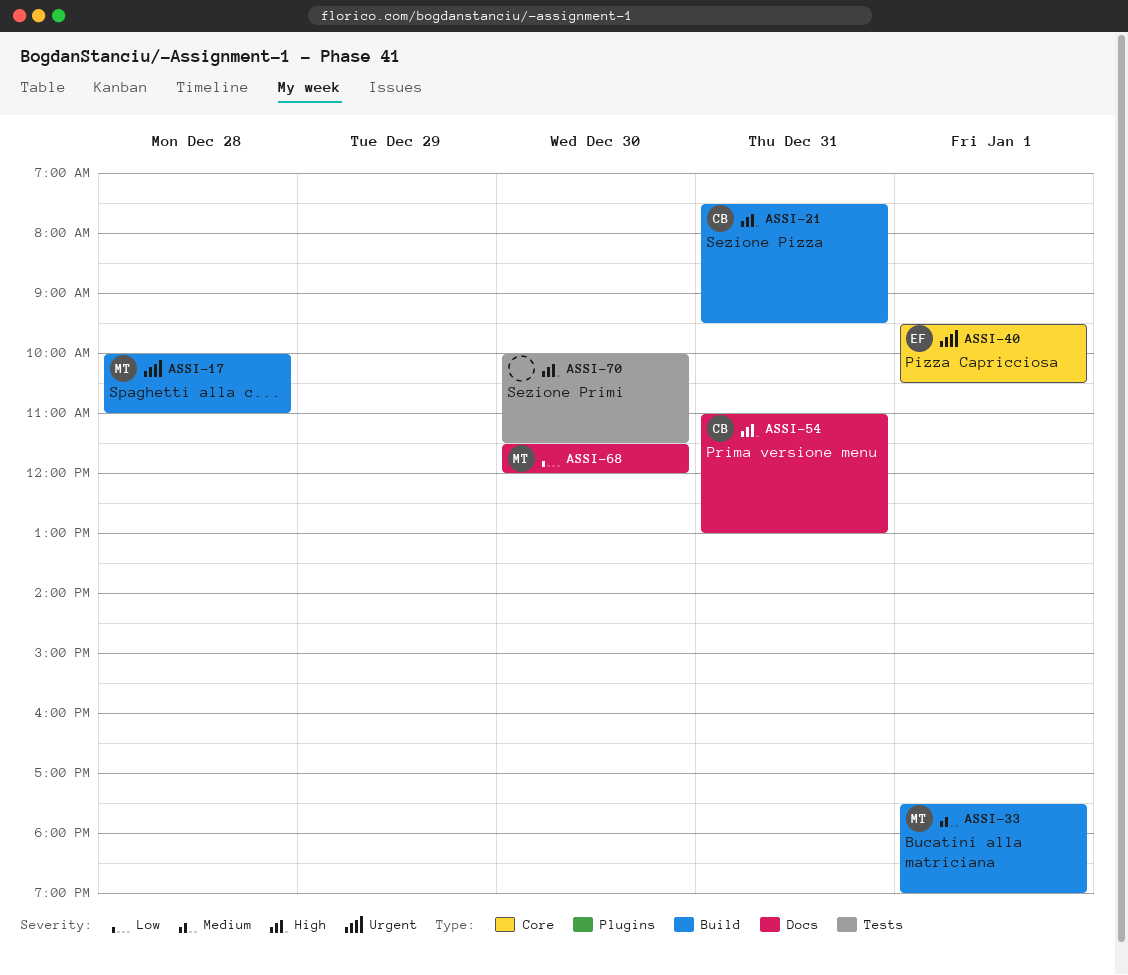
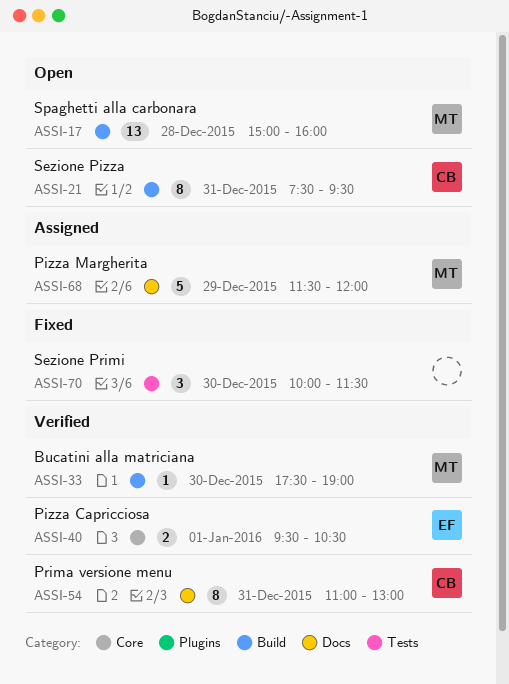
ASSI-17, begins: 10:00 -> 15:00
ASSI-17, ends: 11:00 -> 16:00
ASSI-33, day: Jan 1 -> Dec 30
ASSI-68, day: Dec 30 -> Dec 29

